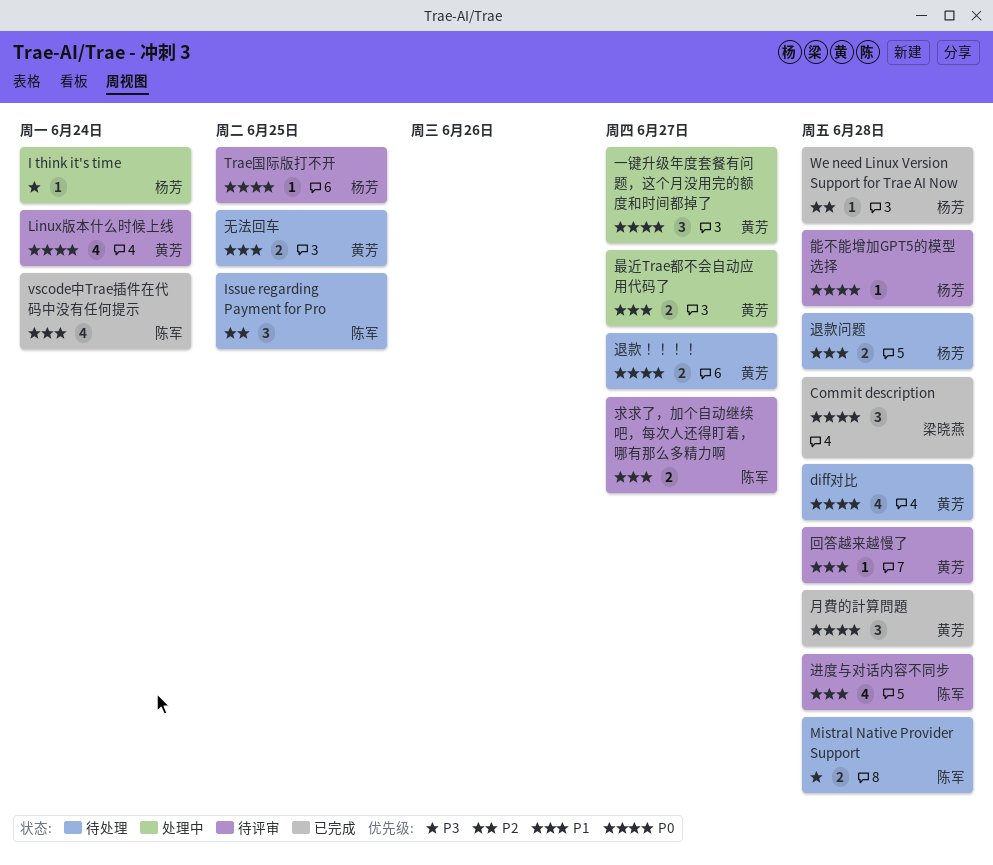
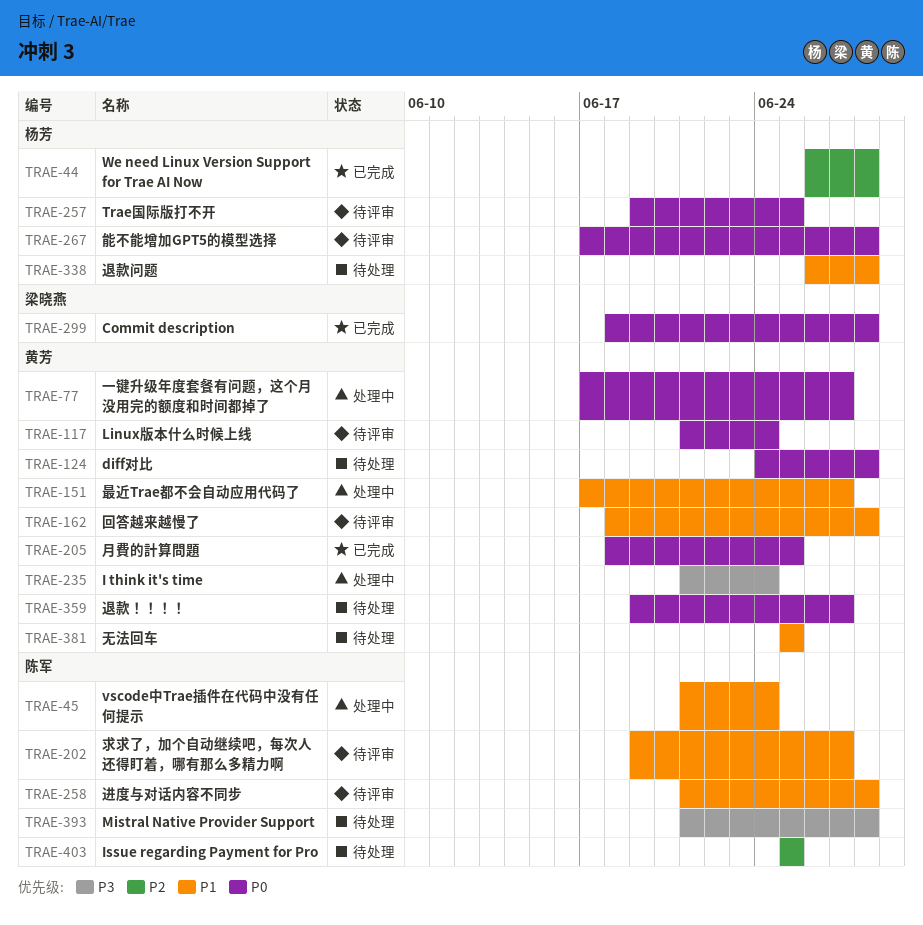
I think it's time, owner: 杨芳 -> 黄芳
vscode中Trae插件在代码中没有任何提示, status: 已完成 -> 处理中
月費的計算問題, due: Jun 28 -> Jun 25

